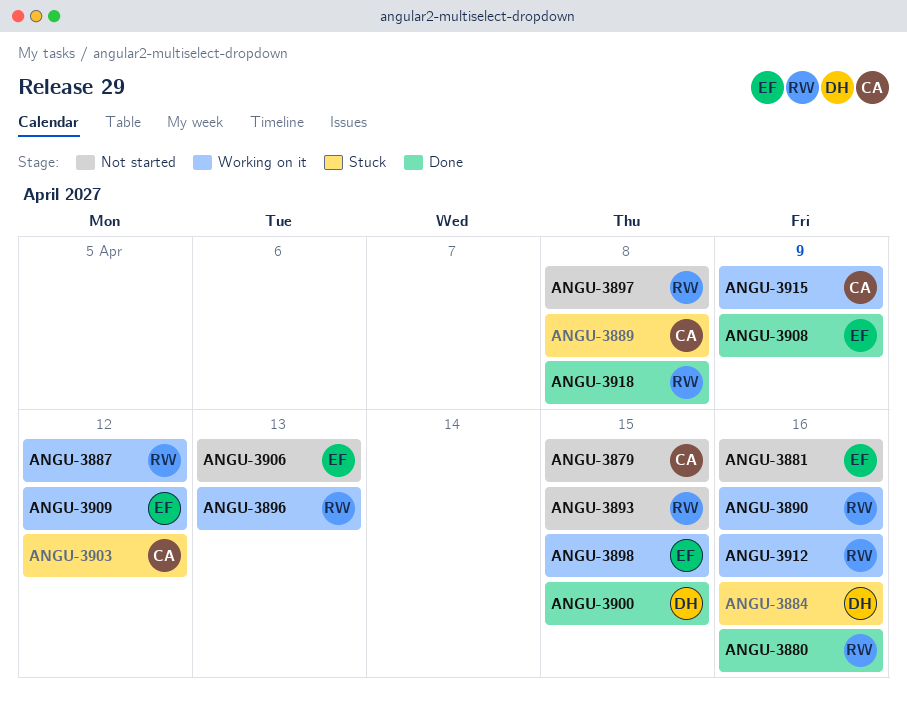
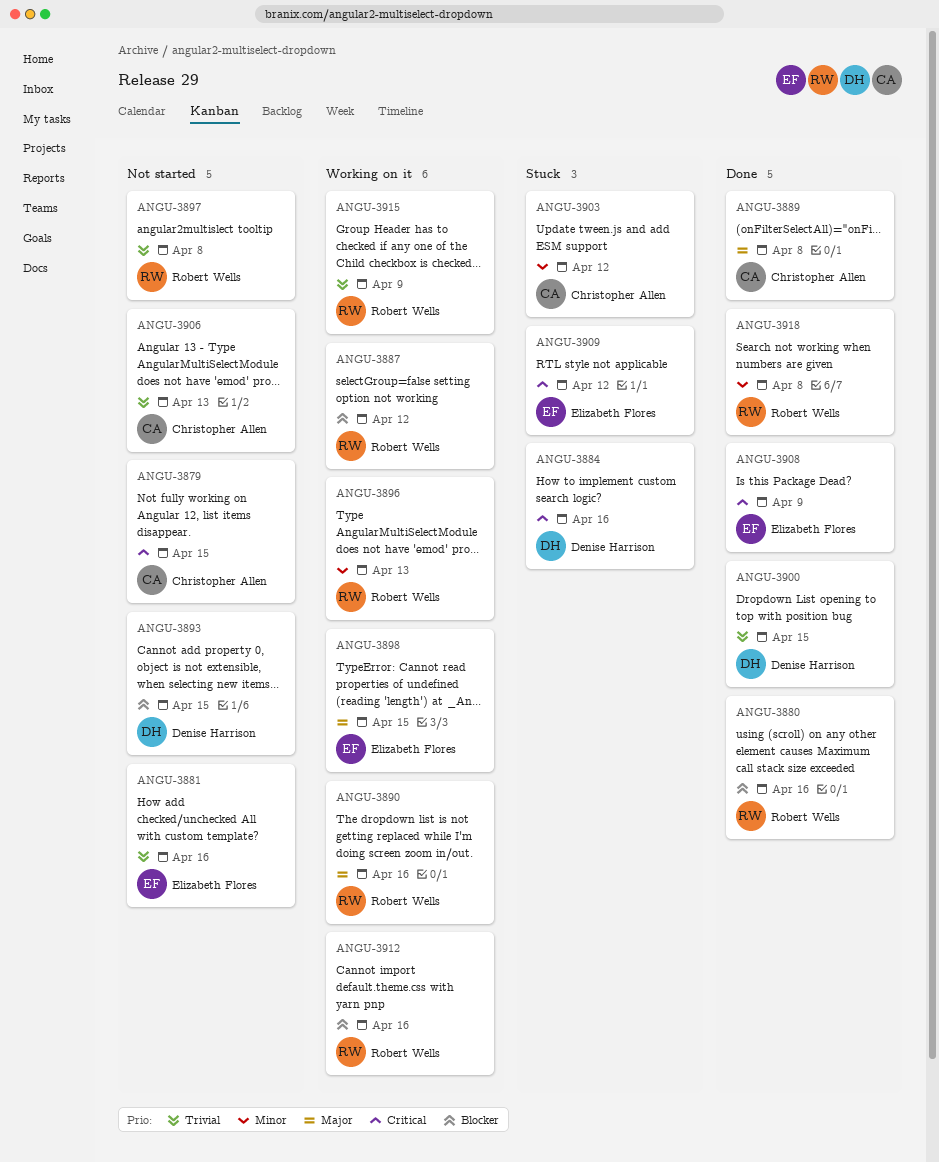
ANGU-3889, status: Stuck -> Done
ANGU-3893, owner: Robert Wells -> Denise Harrison
ANGU-3906, owner: Elizabeth Flores -> Christopher Allen
ANGU-3909, status: Working on it -> Stuck
ANGU-3915, owner: Christopher Allen -> Robert Wells

